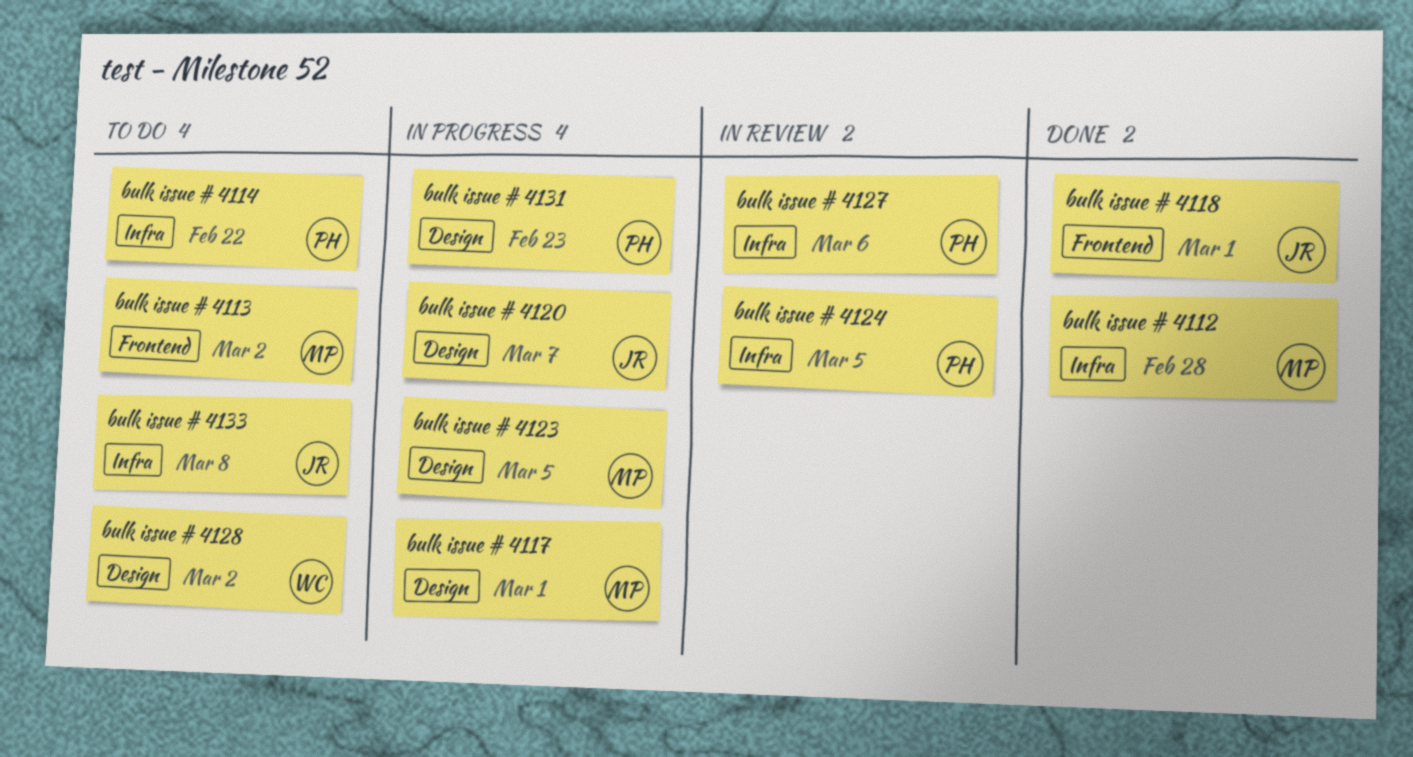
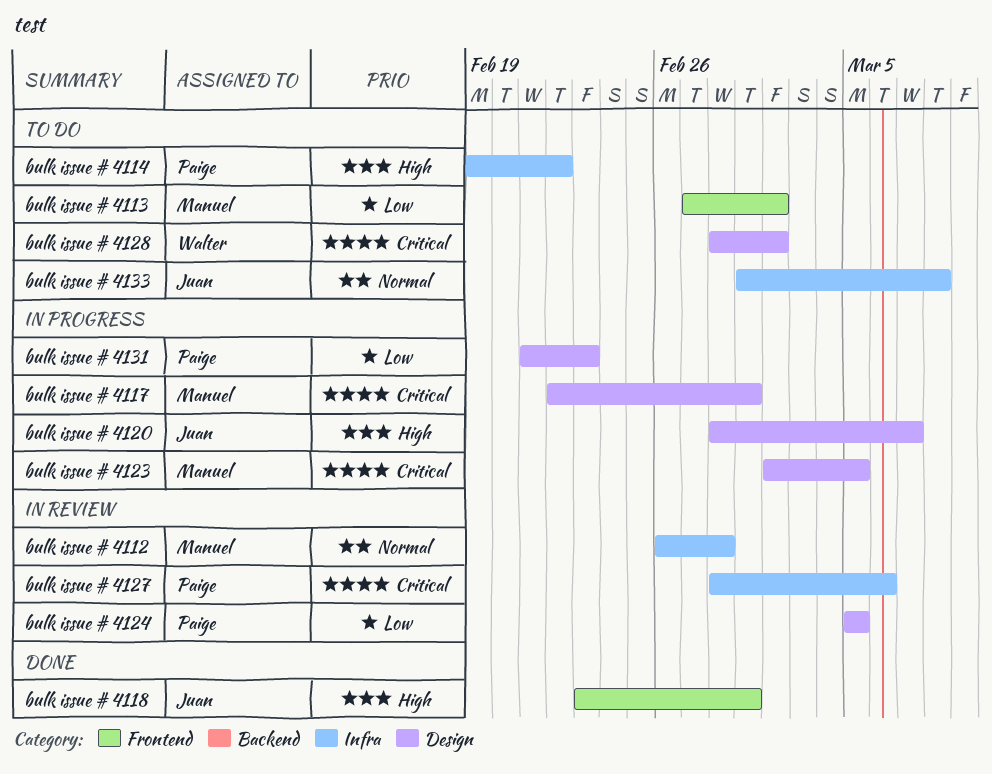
bulk issue # 4112, status: Done -> In review
bulk issue # 4124, label: Infra -> Design

